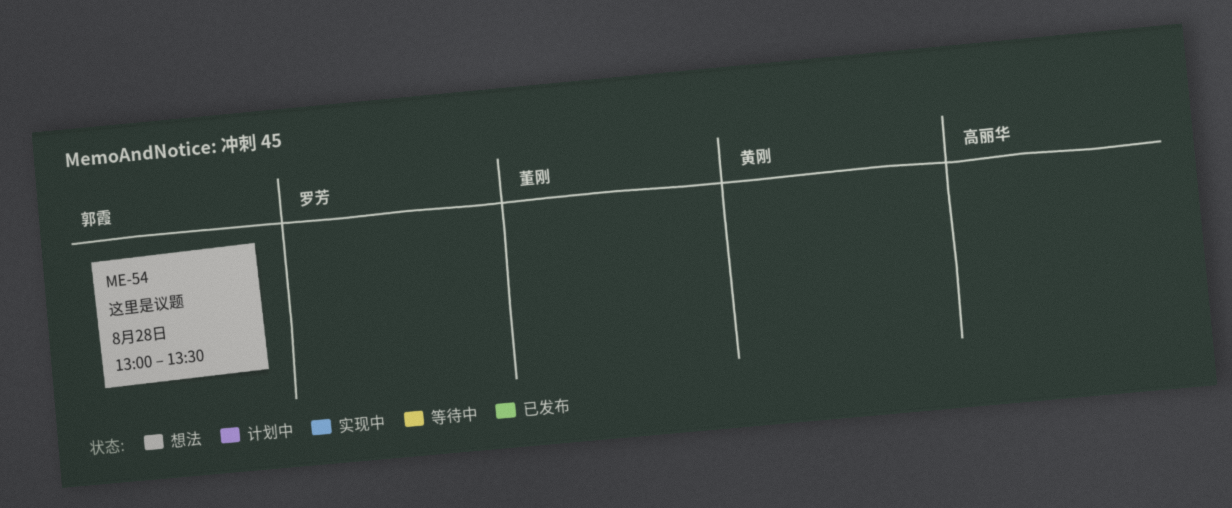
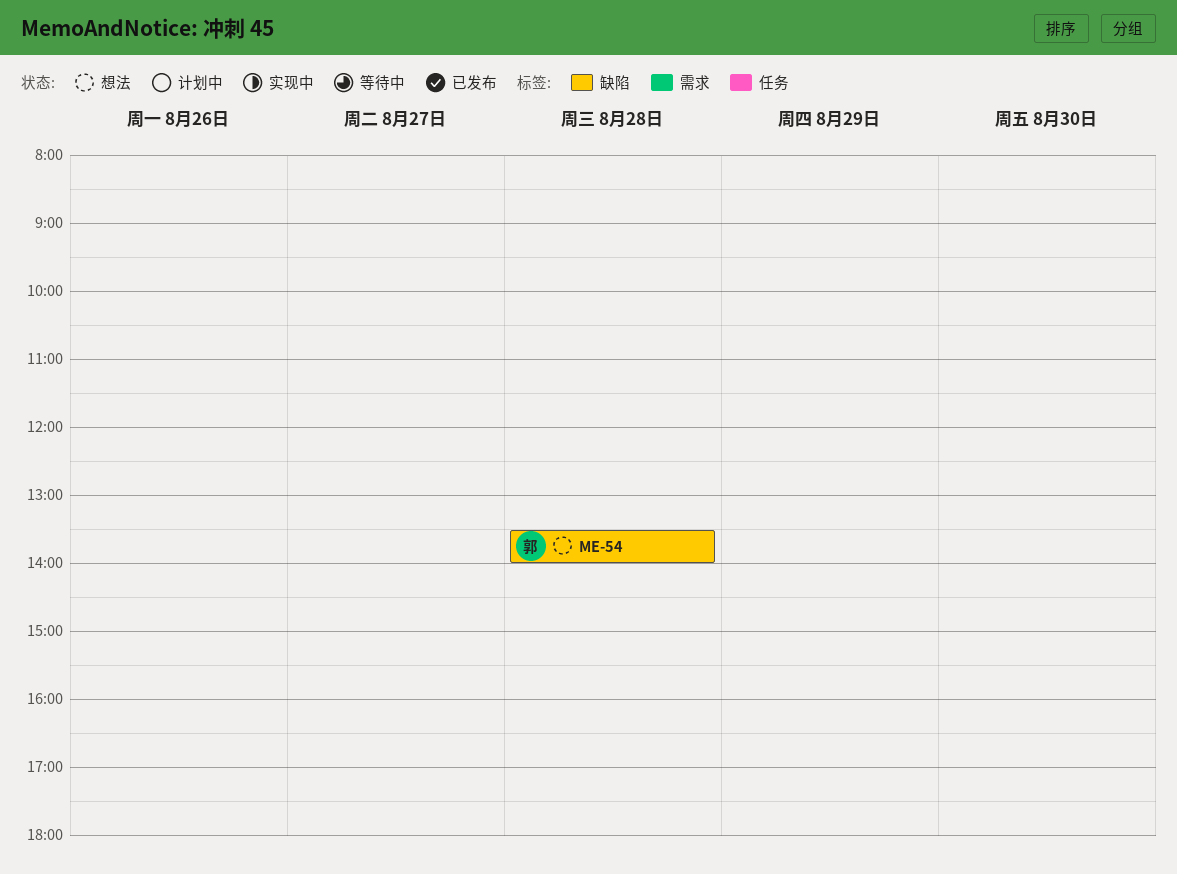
ME-54, begins: 13:00 -> 13:30
ME-54, ends: 13:30 -> 14:00

